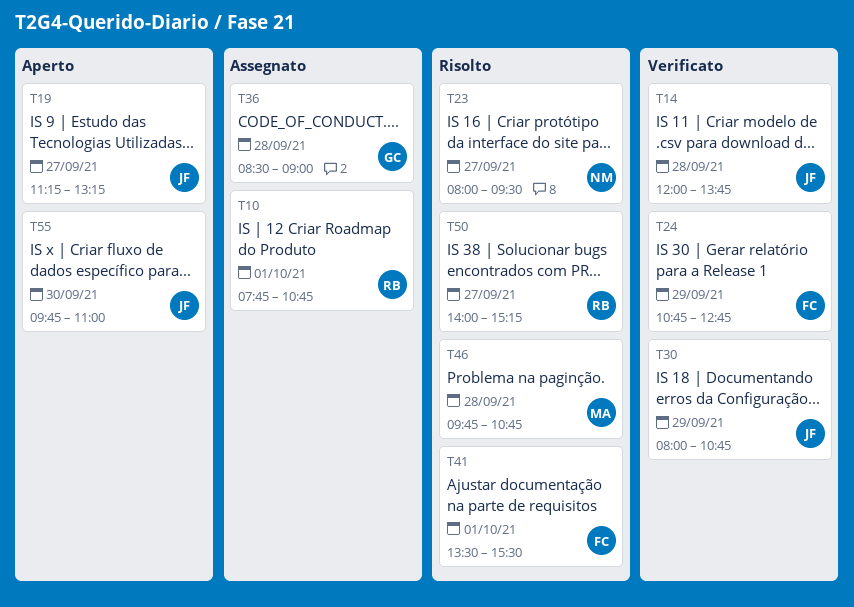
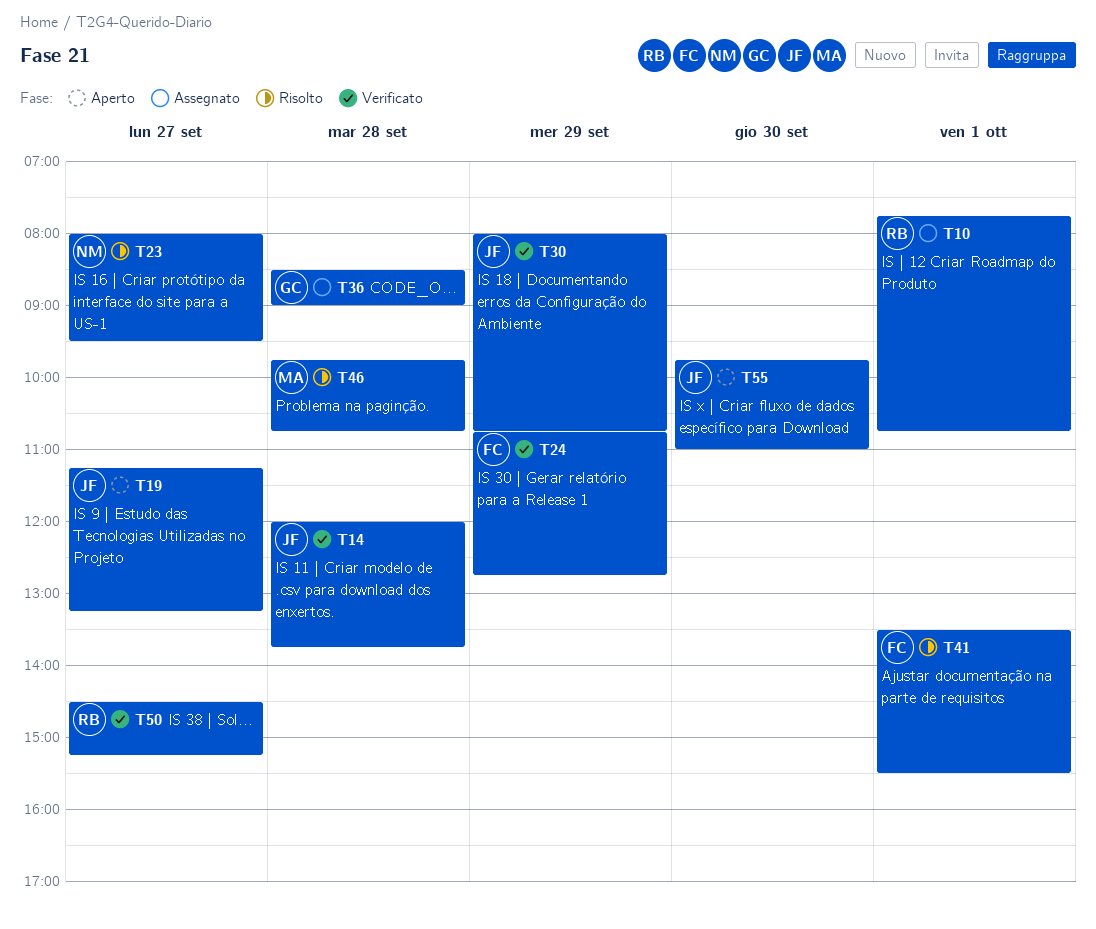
T50, status: Risolto -> Verificato
T50, begins: 14:00 -> 14:30

